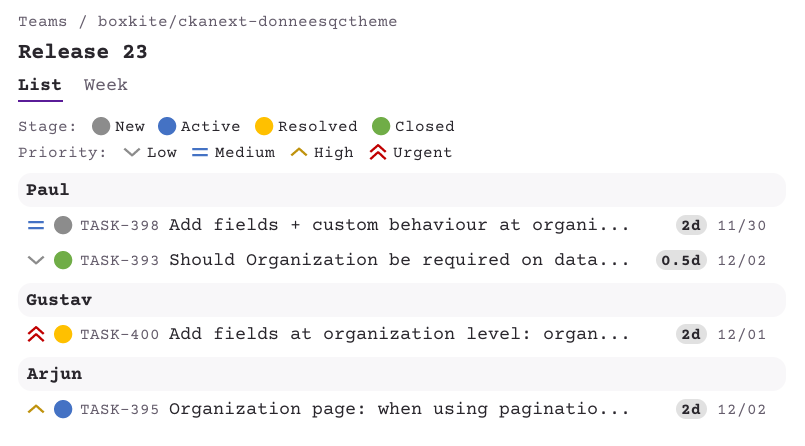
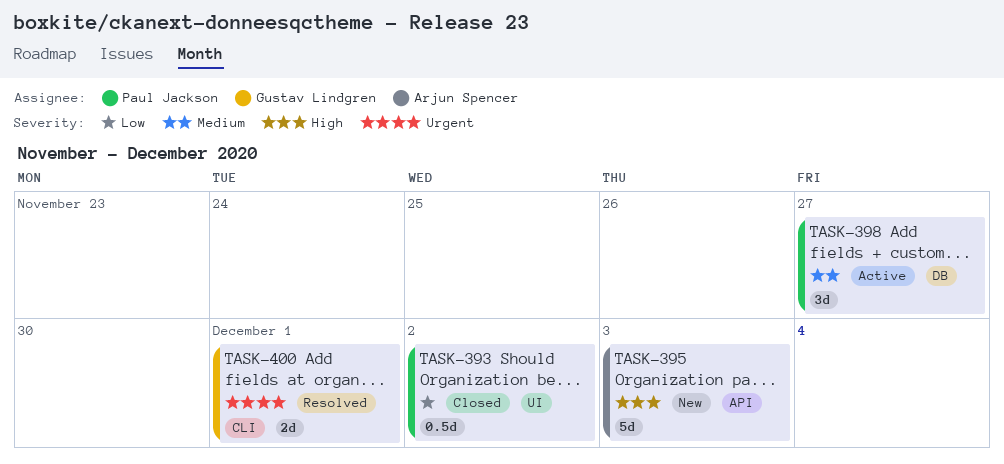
TASK-395, status: Active -> New
TASK-395, estimate: 2d -> 5d
TASK-395, due: Dec 2 -> Dec 3
TASK-398, status: New -> Active
TASK-398, estimate: 2d -> 3d
TASK-398, due: Nov 30 -> Nov 27

